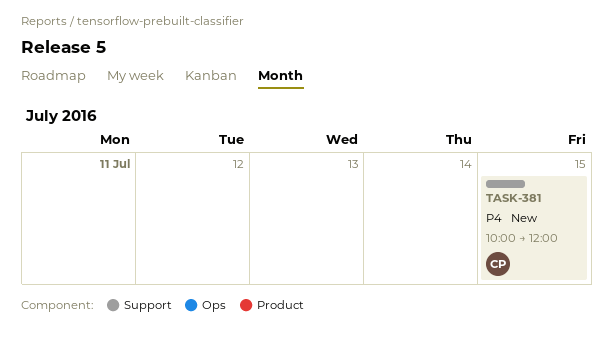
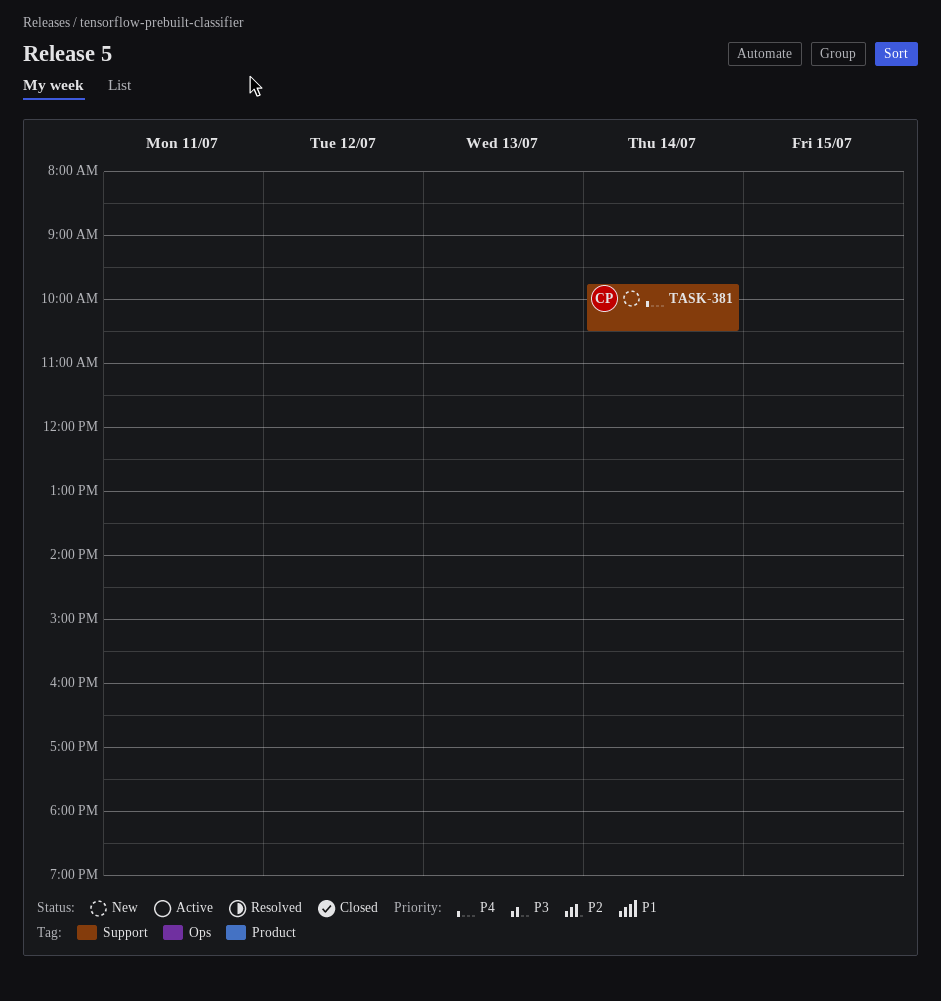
TASK-381, day: Jul 15 -> Jul 14
TASK-381, begins: 10:00 -> 09:45
TASK-381, ends: 12:00 -> 10:30

